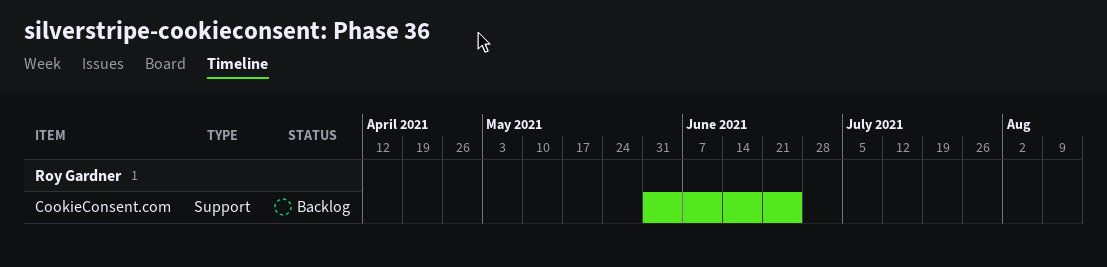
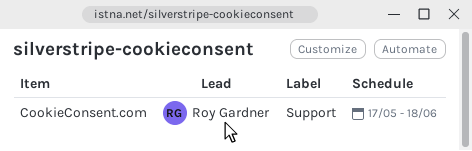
CookieConsent.com, start: May 31 -> May 17
CookieConsent.com, due: Jun 25 -> Jun 18

